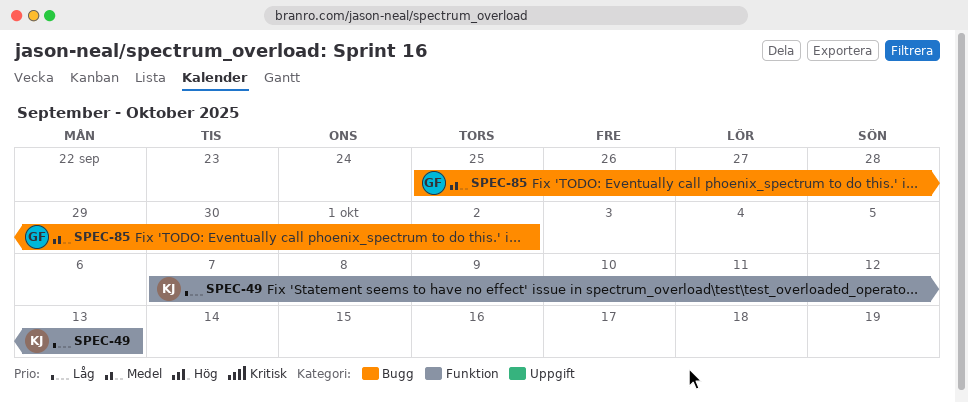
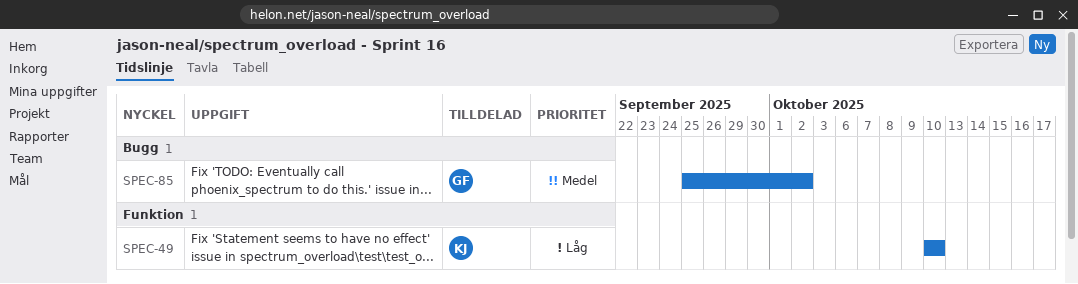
SPEC-49, start: Oct 7 -> Oct 10
SPEC-49, due: Oct 13 -> Oct 10

